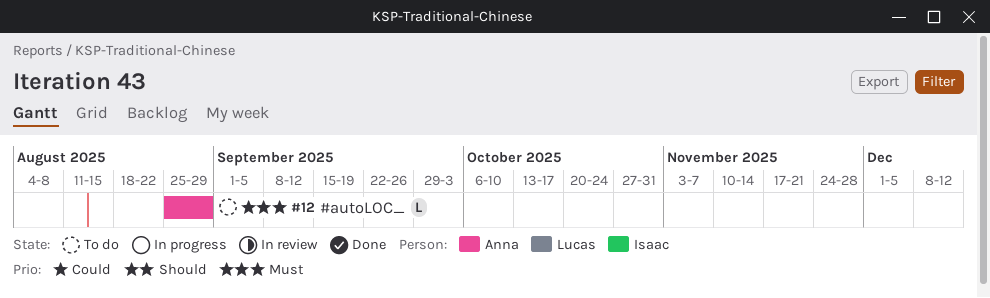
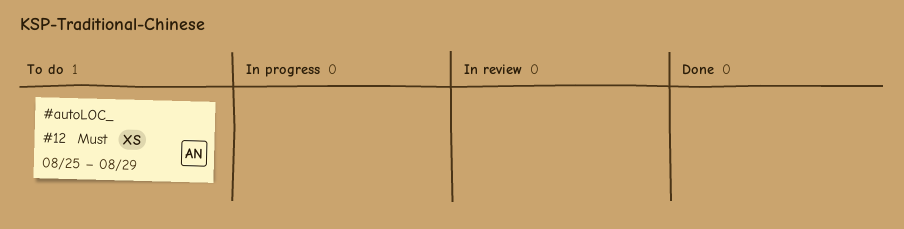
#12, estimate: L -> XS

